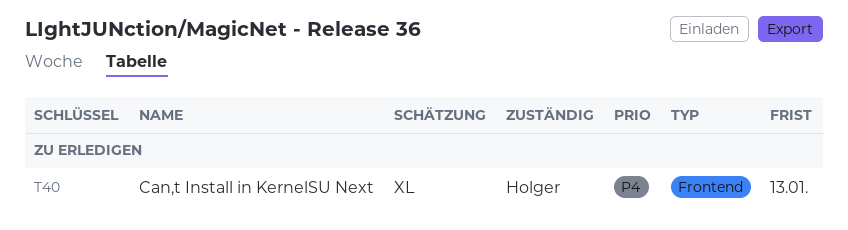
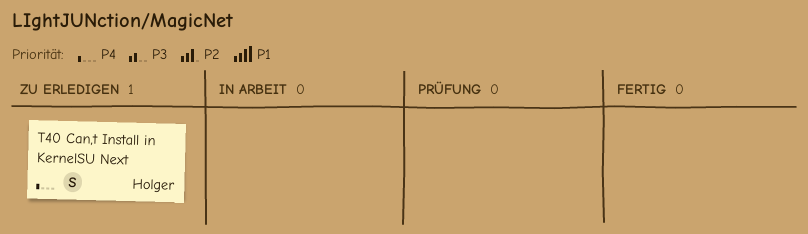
T40, estimate: XL -> S

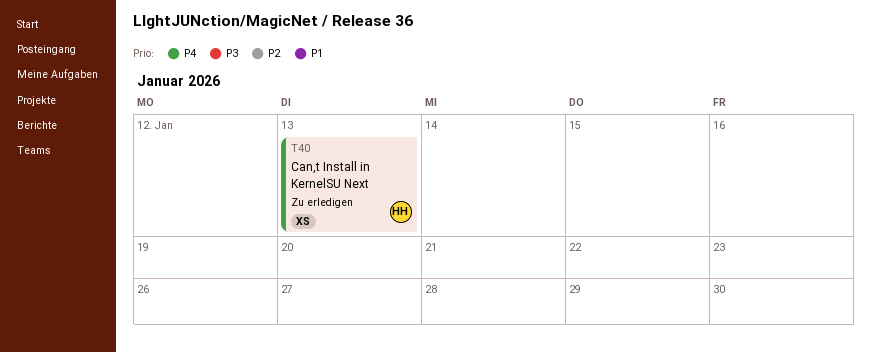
T40, estimate: S -> XS

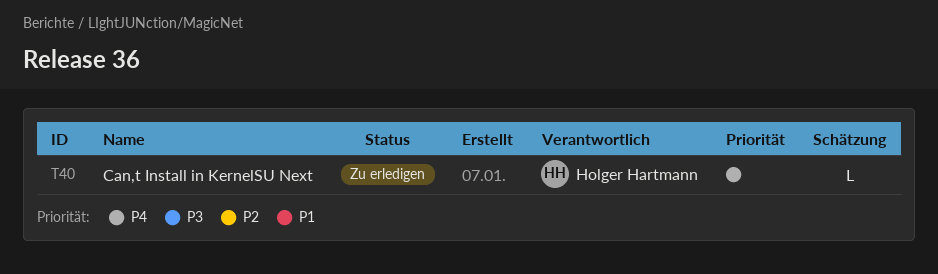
T40, estimate: XS -> L

